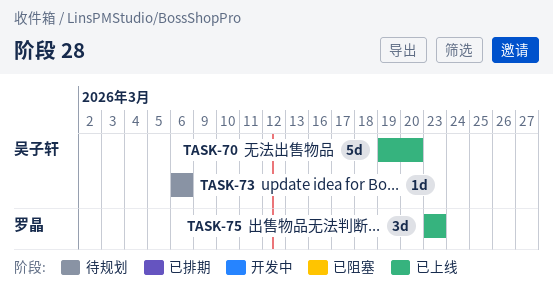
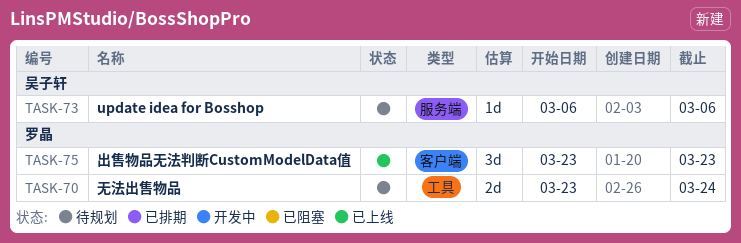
TASK-70, status: 已上线 -> 待规划
TASK-70, owner: 吴子轩 -> 罗晶
TASK-70, estimate: 5d -> 2d
TASK-70, start: Mar 19 -> Mar 23
TASK-70, due: Mar 20 -> Mar 24

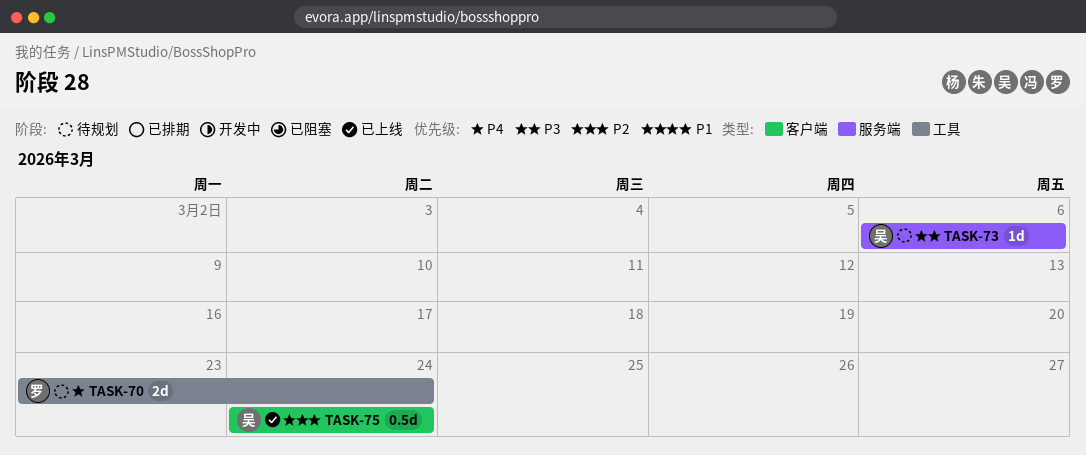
TASK-75, owner: 罗晶 -> 吴子轩
TASK-75, estimate: 3d -> 0.5d
TASK-75, start: Mar 23 -> Mar 24
TASK-75, due: Mar 23 -> Mar 24

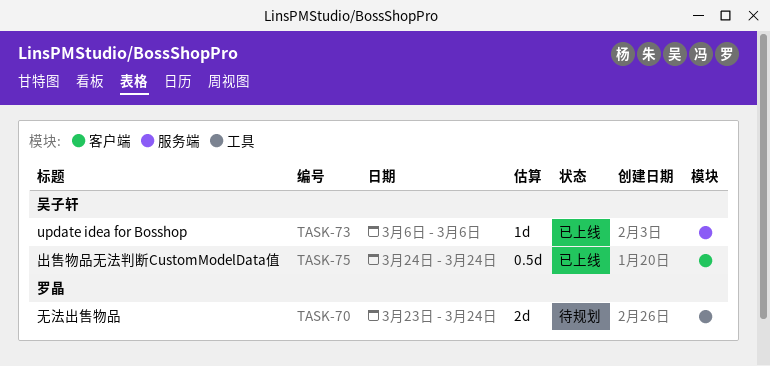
TASK-73, status: 待规划 -> 已上线

